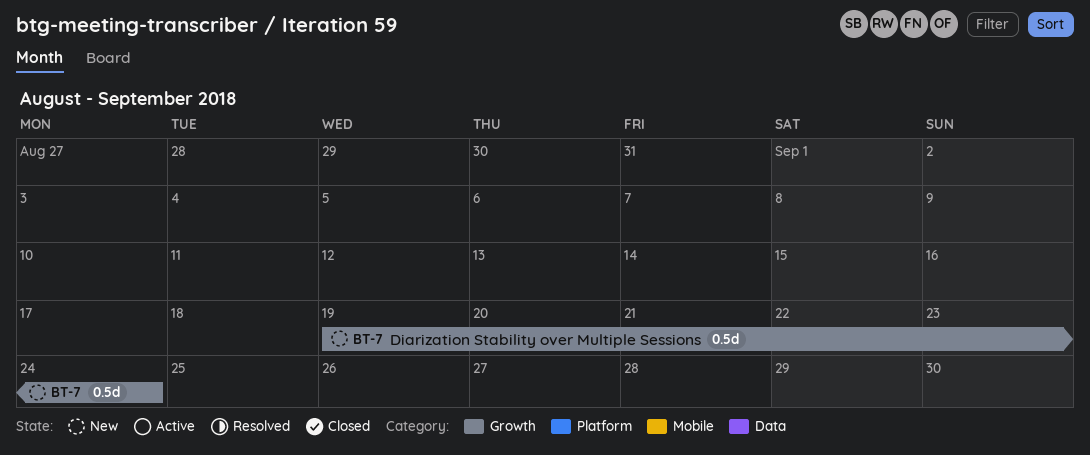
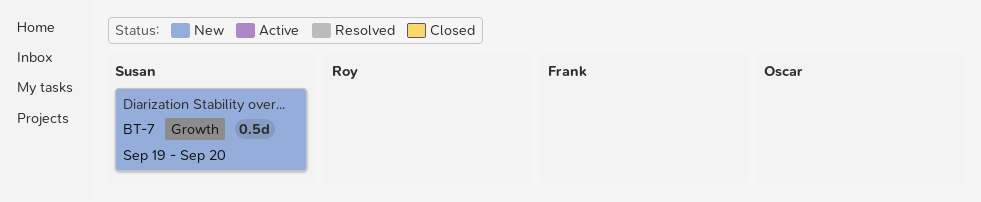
BT-7, due: Sep 24 -> Sep 20

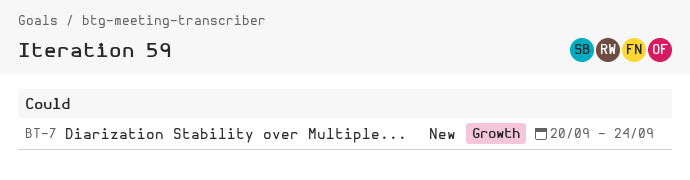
BT-7, start: Sep 19 -> Sep 20
BT-7, due: Sep 20 -> Sep 24

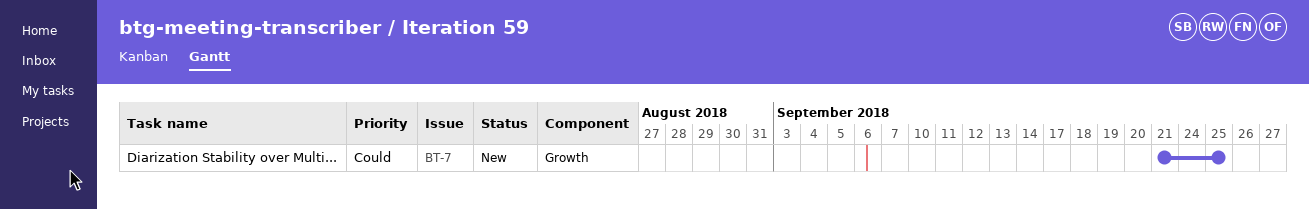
BT-7, start: Sep 20 -> Sep 21
BT-7, due: Sep 24 -> Sep 25

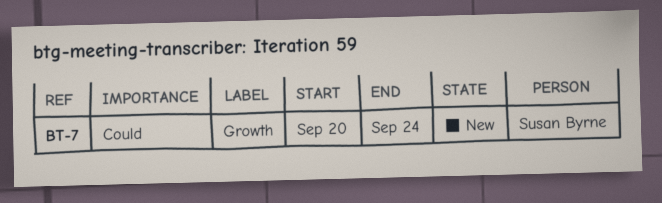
BT-7, start: Sep 21 -> Sep 20
BT-7, due: Sep 25 -> Sep 24

